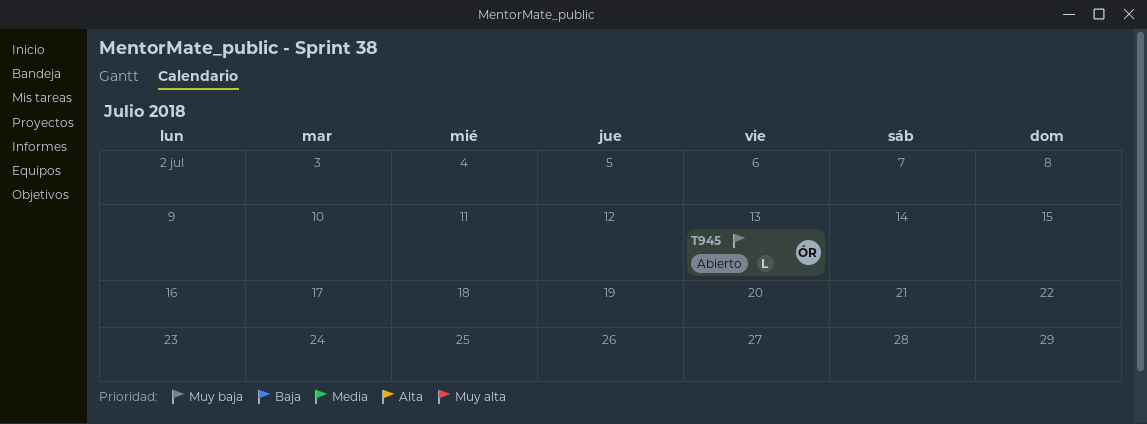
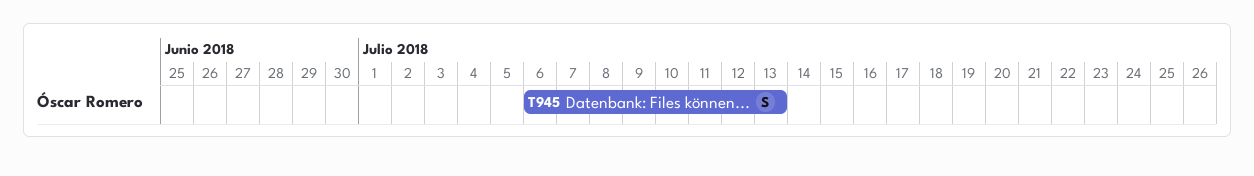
T945, estimate: L -> S

